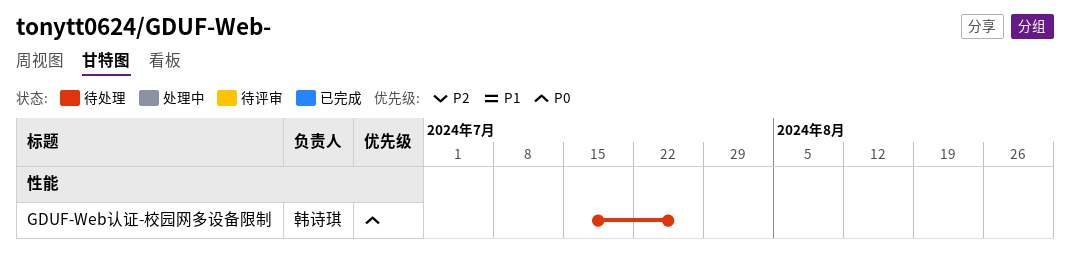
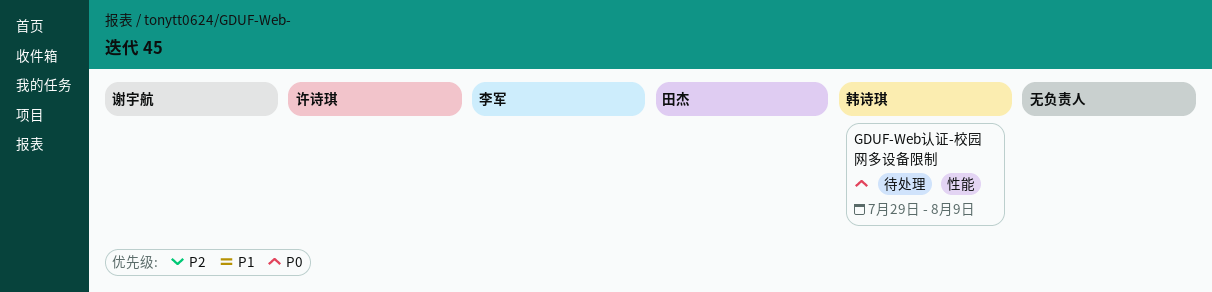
GDUF-Web认证-校园网多设备限制, start: Jul 15 -> Jul 29
GDUF-Web认证-校园网多设备限制, due: Jul 26 -> Aug 9

